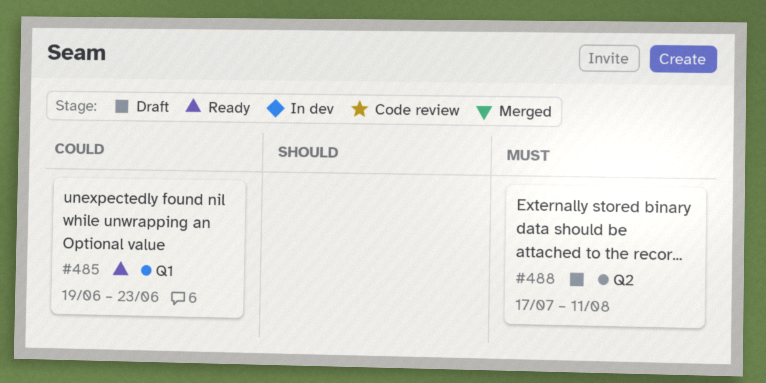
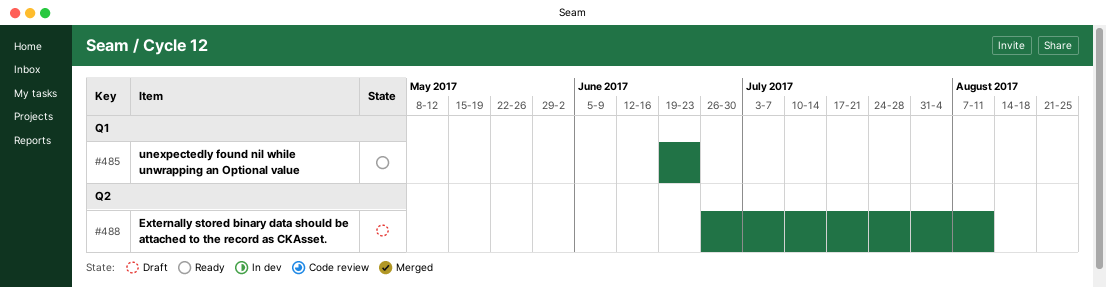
#488, start: Jul 17 -> Jun 26

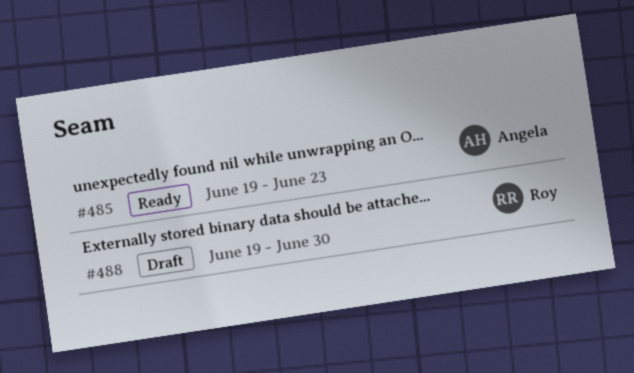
#488, start: Jun 26 -> Jun 19
#488, due: Aug 11 -> Jun 30

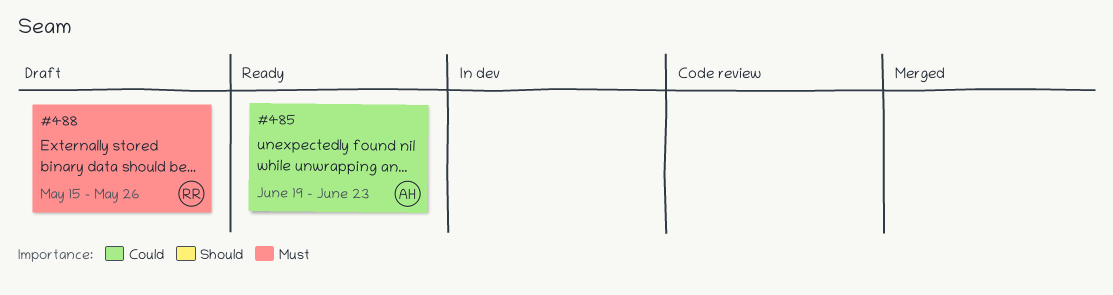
#488, start: Jun 19 -> May 15
#488, due: Jun 30 -> May 26

